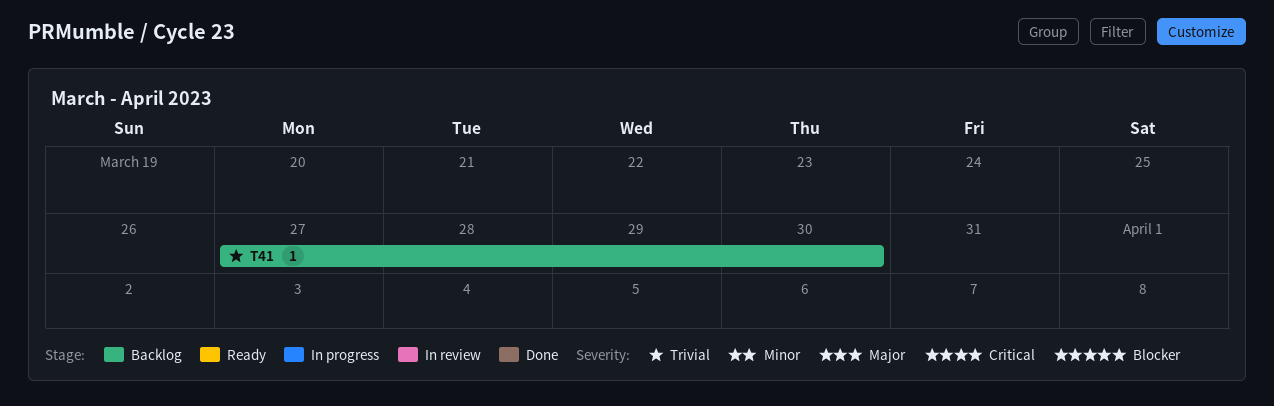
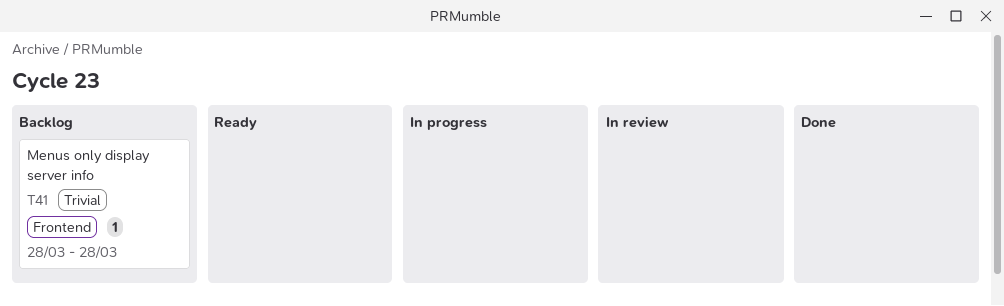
T41, start: Mar 27 -> Mar 28
T41, due: Mar 30 -> Mar 28

